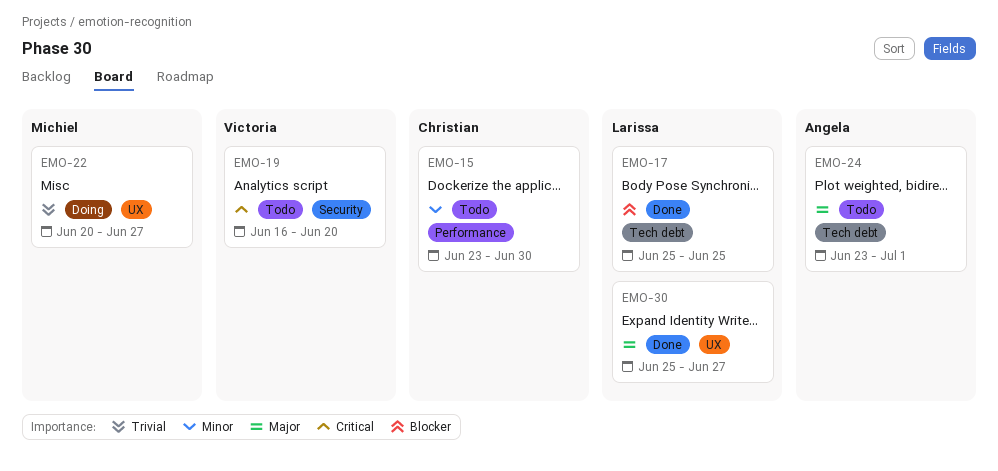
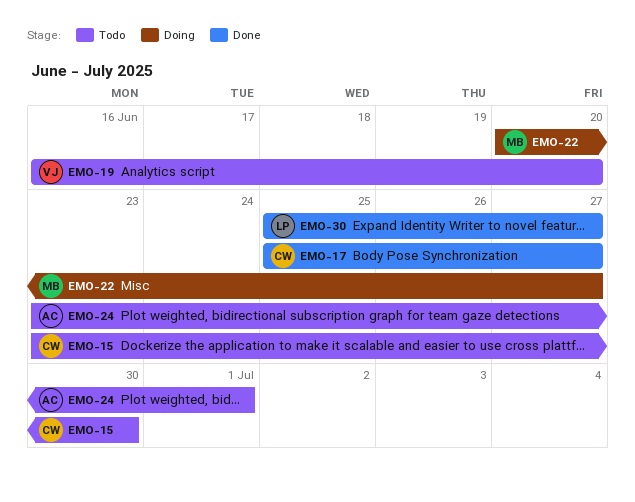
EMO-17, owner: Larissa -> Christian
EMO-17, due: Jun 25 -> Jun 27

